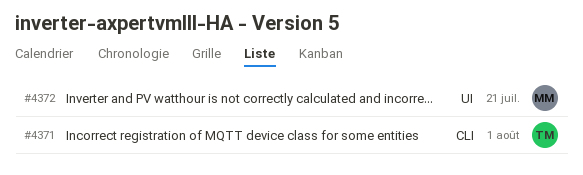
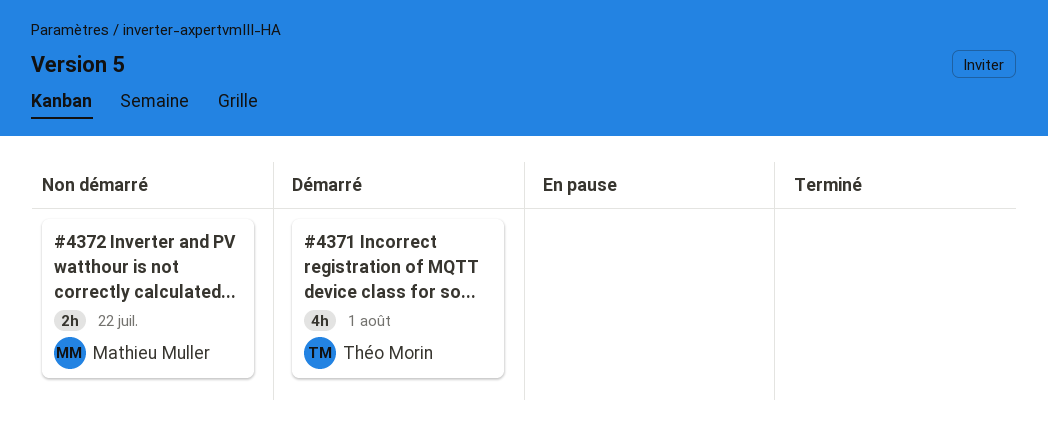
#4372, due: Jul 21 -> Jul 22

